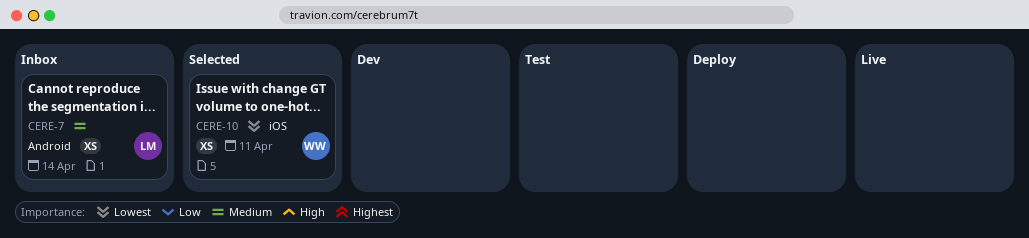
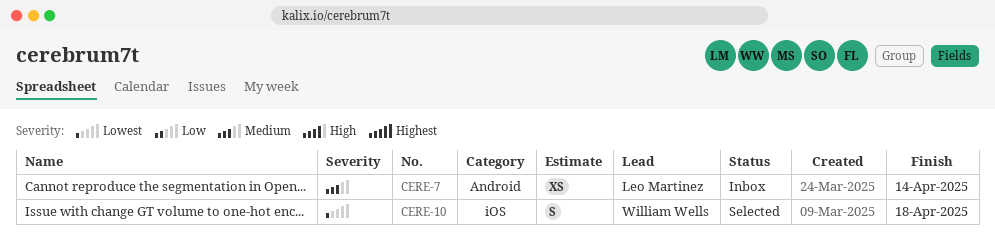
CERE-10, estimate: XS -> S
CERE-10, due: Apr 11 -> Apr 18

